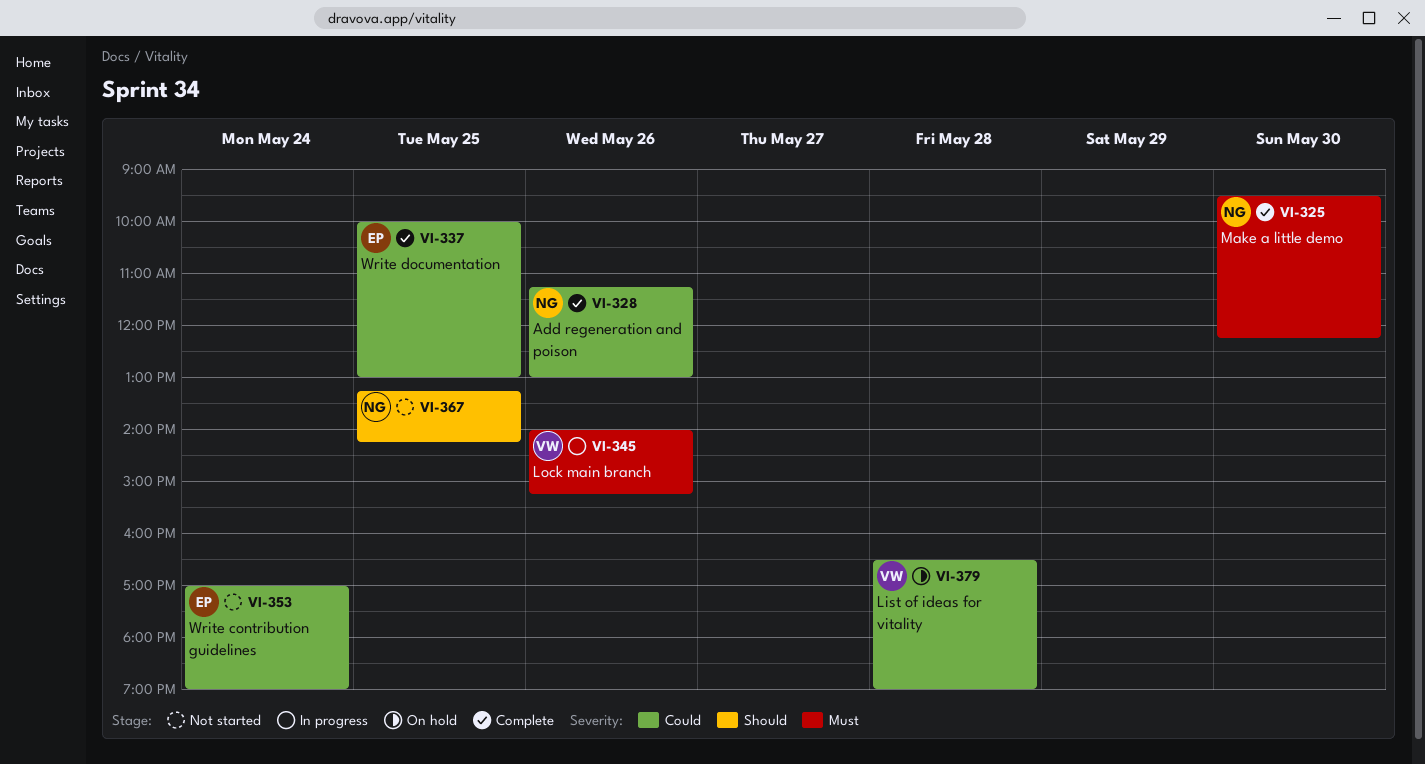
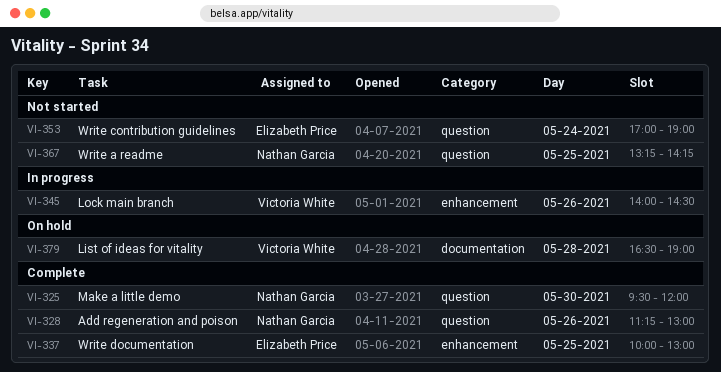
VI-325, ends: 12:15 -> 12:00
VI-345, ends: 15:15 -> 14:30

